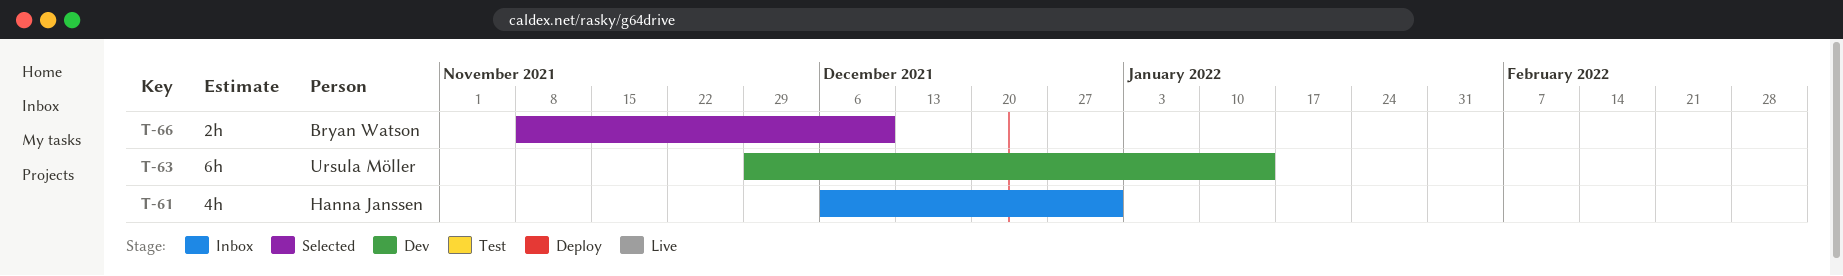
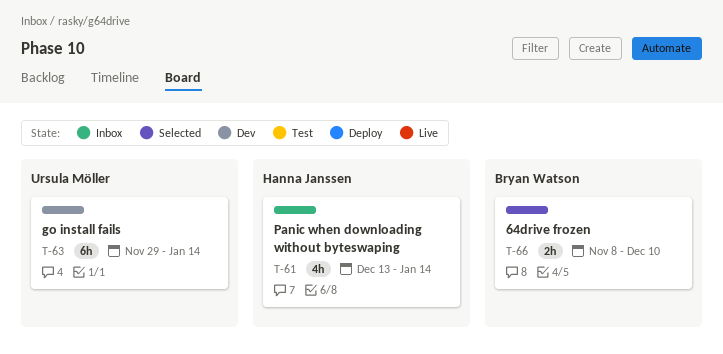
T-61, start: Dec 6 -> Dec 13
T-61, due: Dec 31 -> Jan 14

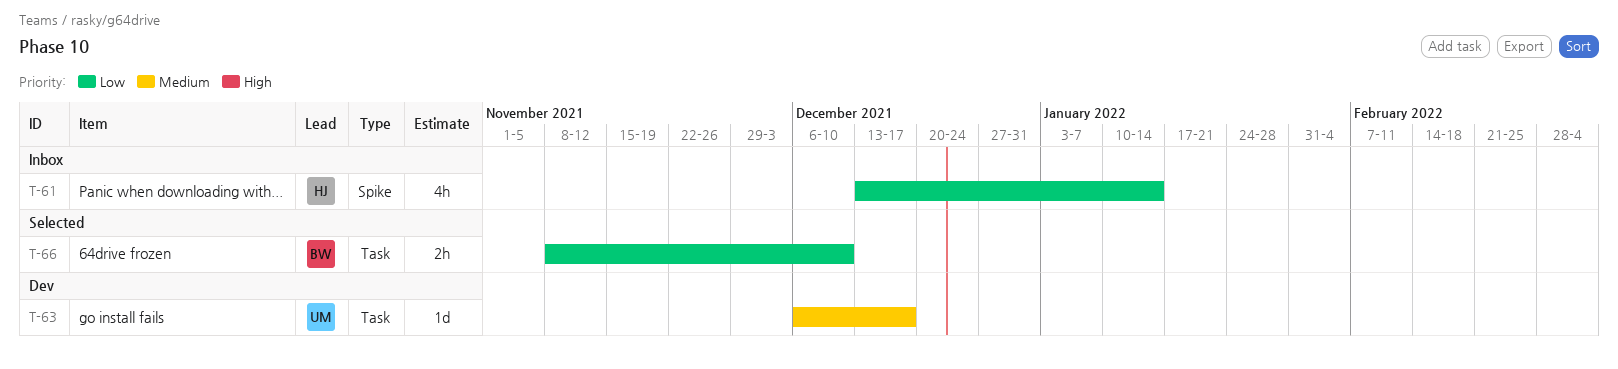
T-63, estimate: 6h -> 1d
T-63, start: Nov 29 -> Dec 6
T-63, due: Jan 14 -> Dec 17

